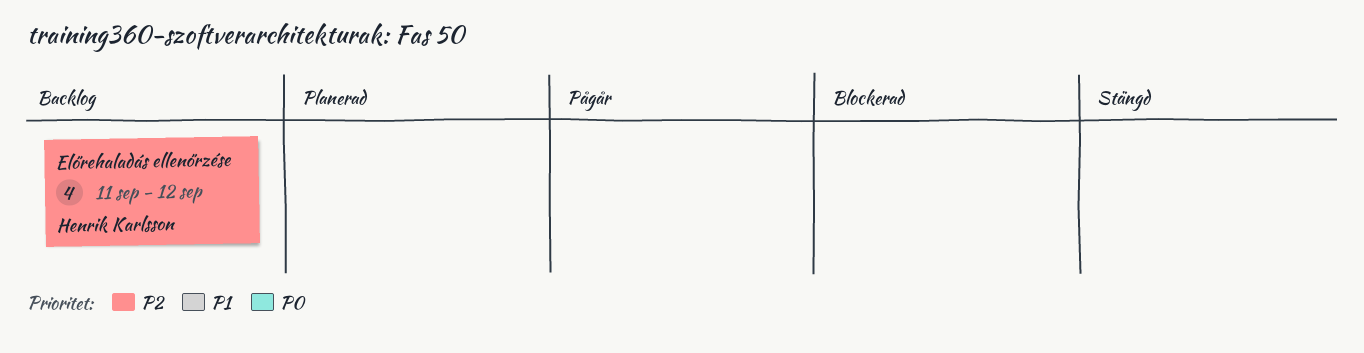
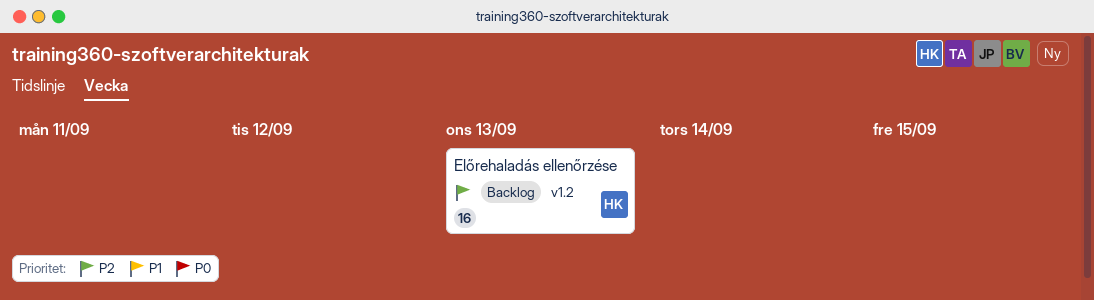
Előrehaladás ellenőrzése, estimate: 4 -> 16
Előrehaladás ellenőrzése, due: Sep 12 -> Sep 13

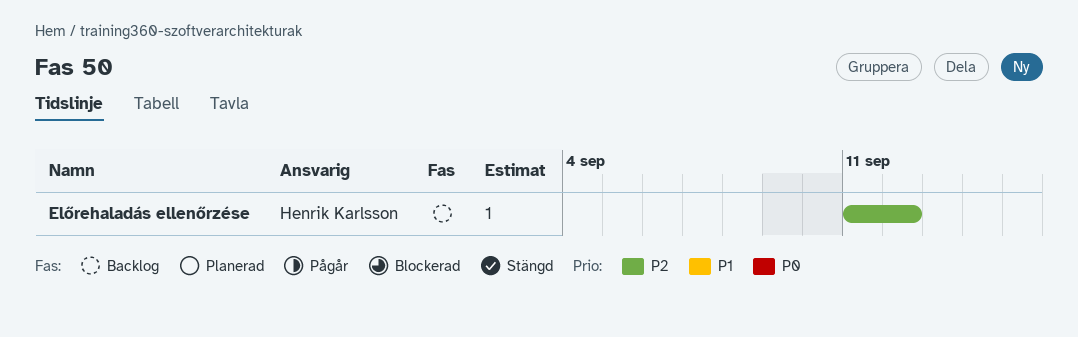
Előrehaladás ellenőrzése, estimate: 16 -> 1
Előrehaladás ellenőrzése, due: Sep 13 -> Sep 12

